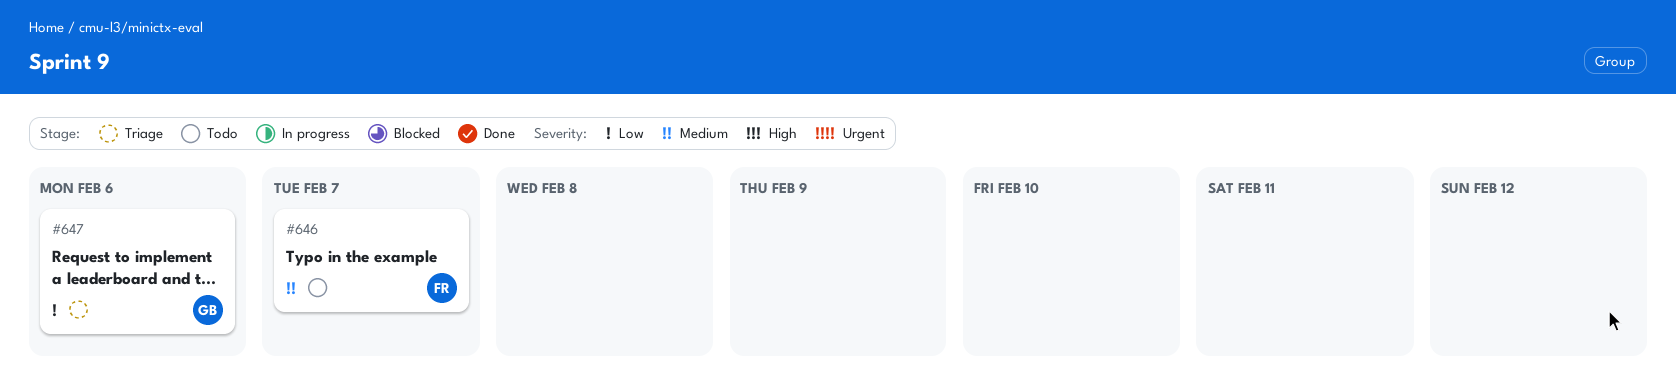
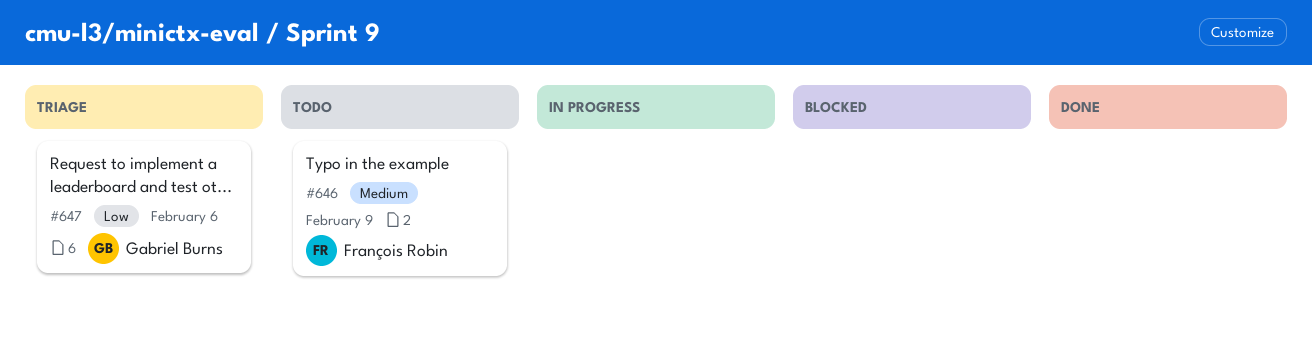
#646, due: Feb 7 -> Feb 9

